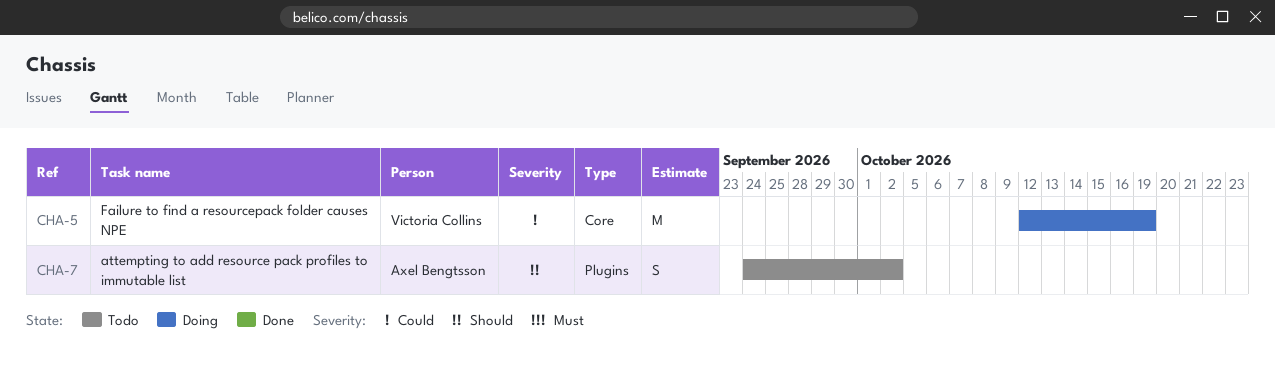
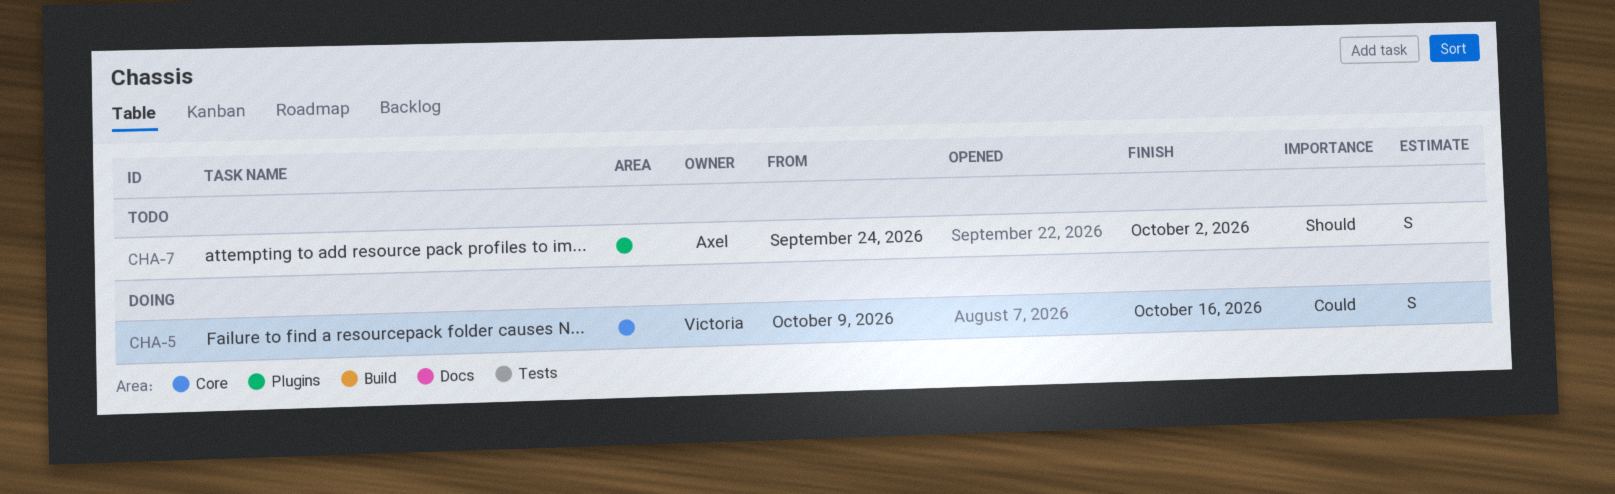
CHA-5, estimate: M -> S
CHA-5, start: Oct 12 -> Oct 9
CHA-5, due: Oct 19 -> Oct 16

